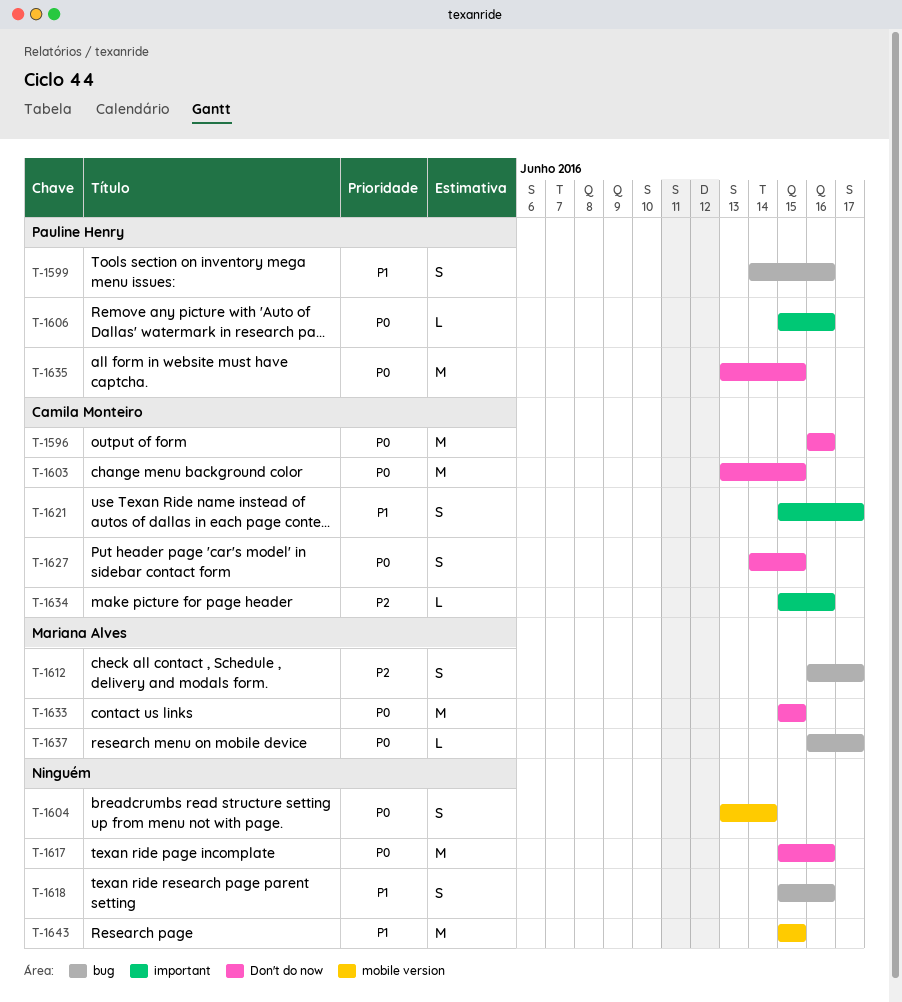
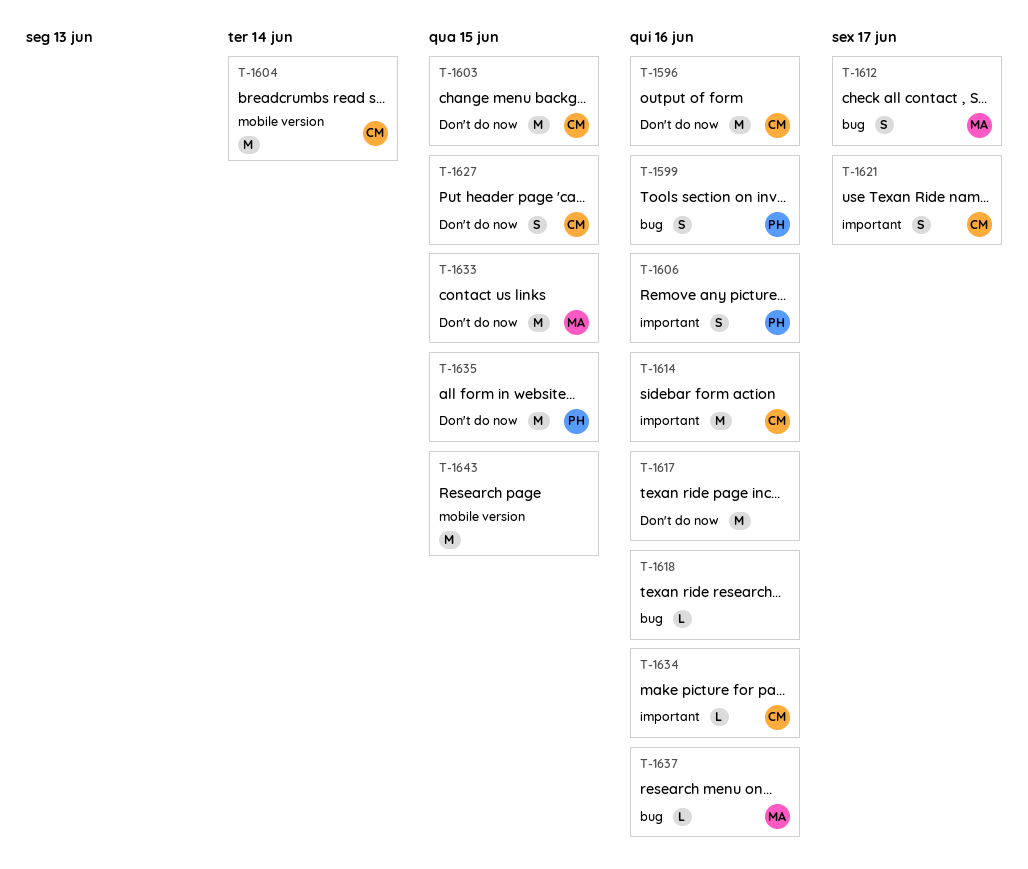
T-1604, owner: none -> Camila Monteiro
T-1604, estimate: S -> M
T-1606, estimate: L -> S
T-1614: none -> present
T-1618, estimate: S -> L
T-1637, due: Jun 17 -> Jun 16

